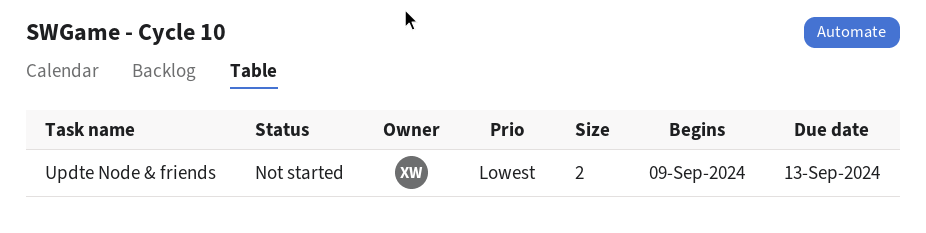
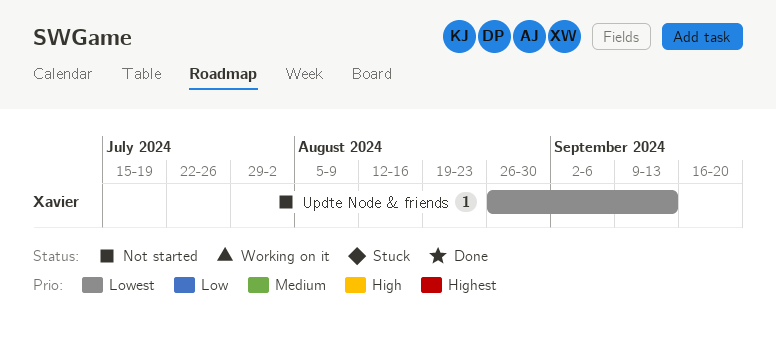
Updte Node & friends, estimate: 2 -> 1
Updte Node & friends, start: Sep 9 -> Aug 26

